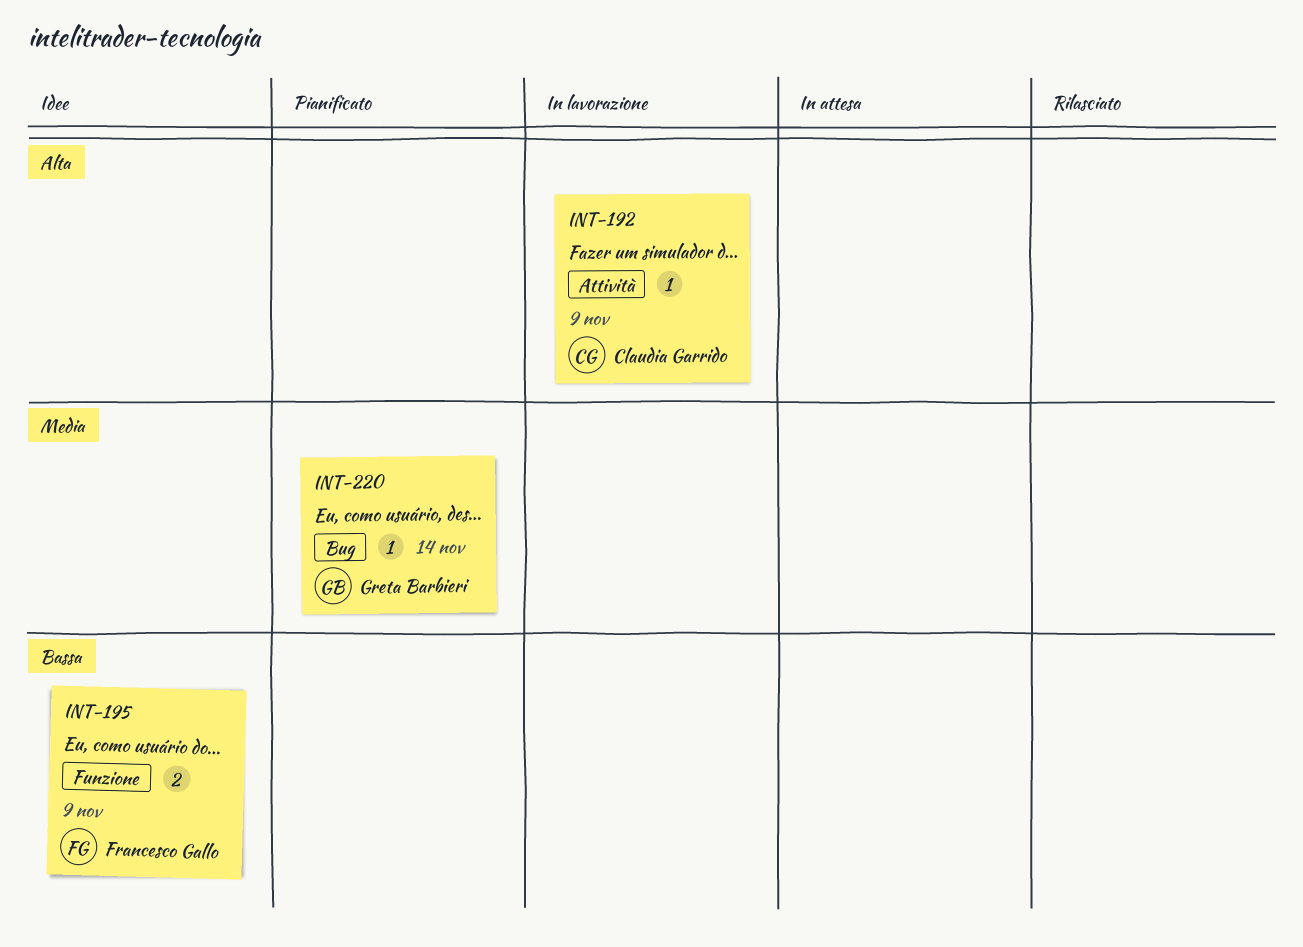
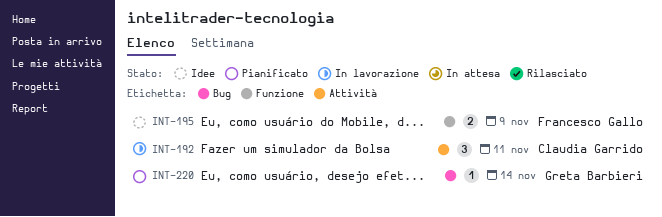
INT-192, estimate: 1 -> 3
INT-192, due: Nov 9 -> Nov 11

